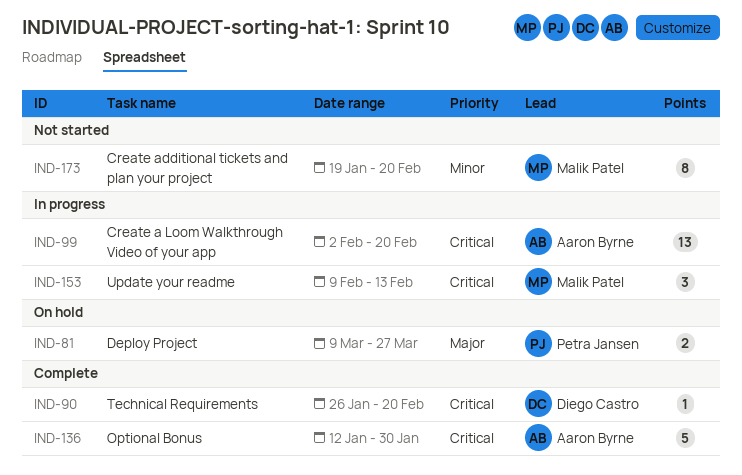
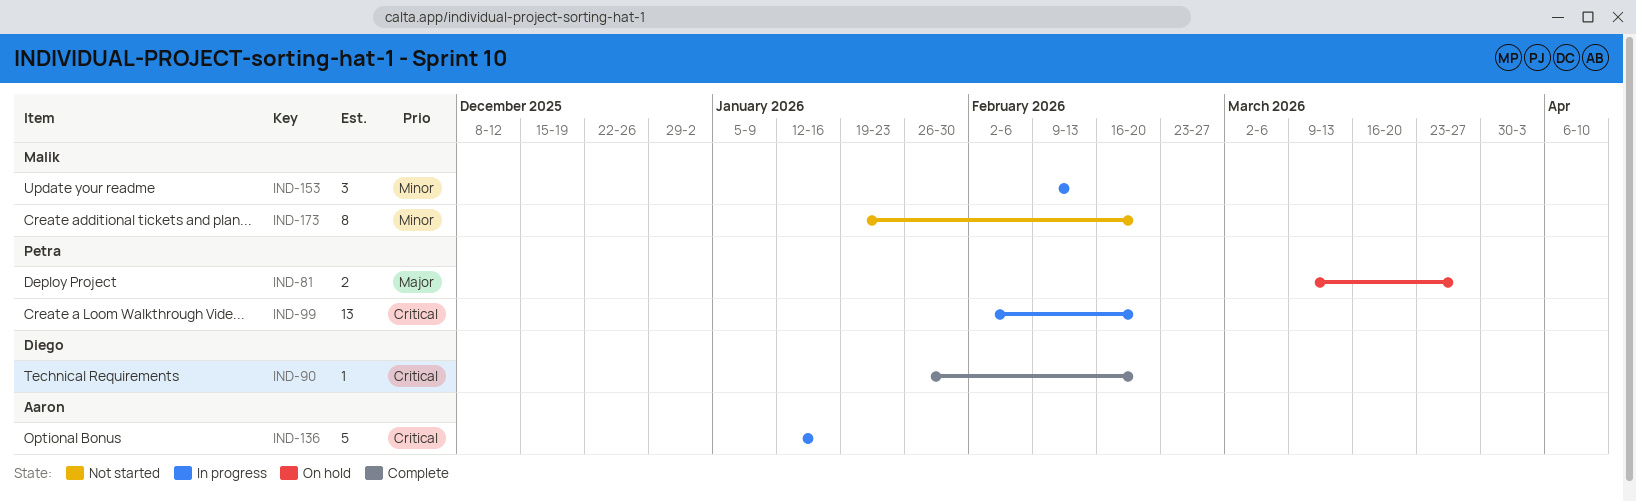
IND-99, owner: Aaron Byrne -> Petra Jansen
IND-136, status: Complete -> In progress
IND-136, due: Jan 30 -> Jan 16
IND-153, priority: Critical -> Minor

